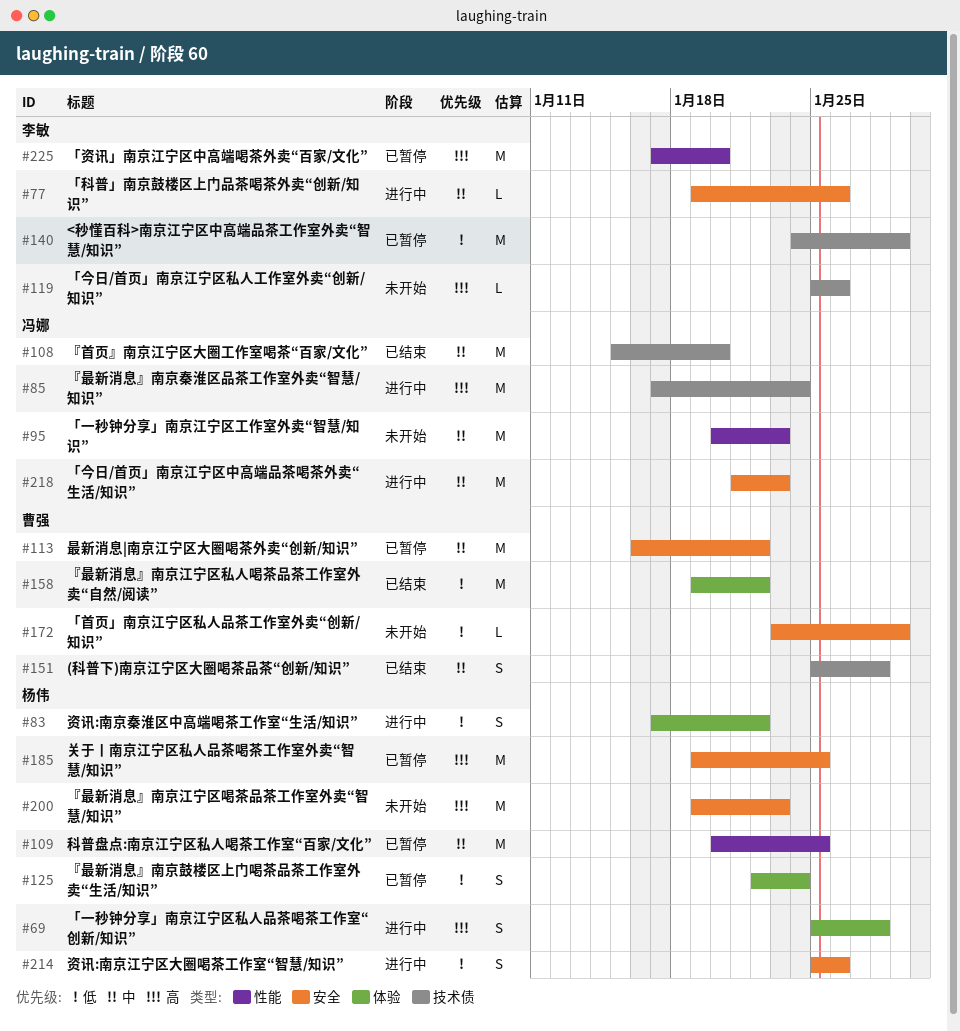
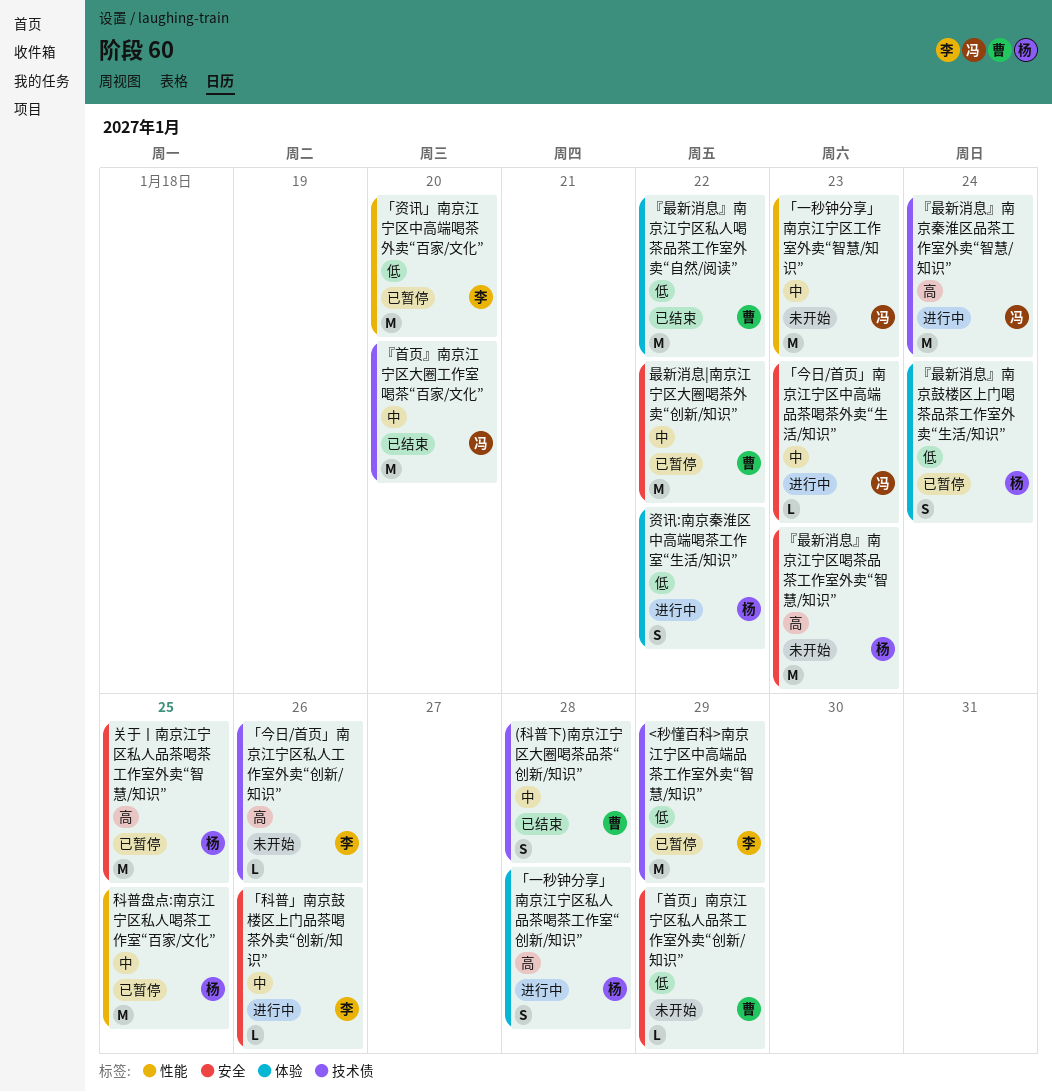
「今日/首页」南京江宁区中高端品茶喝茶外卖“生活/知识”, estimate: M -> L
「资讯」南京江宁区中高端喝茶外卖“百家/文化”, priority: 高 -> 低
资讯:南京江宁区大圈喝茶工作室“智慧/知识”: present -> none

